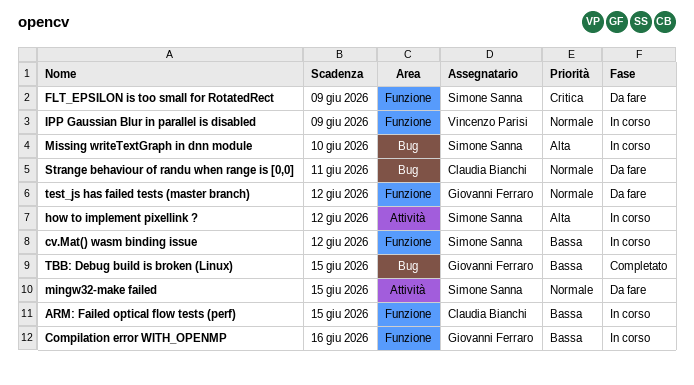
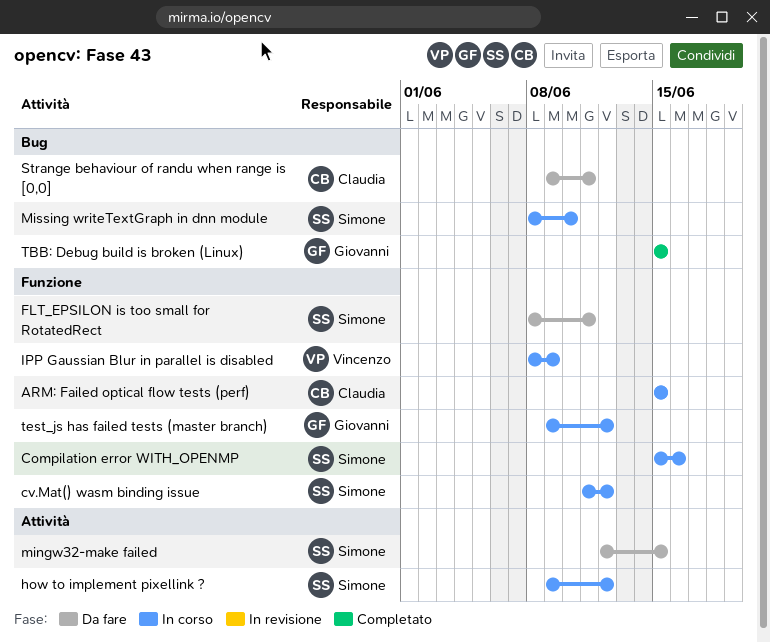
Compilation error WITH_OPENMP, owner: Giovanni Ferraro -> Simone Sanna
FLT_EPSILON is too small for RotatedRect, due: Jun 9 -> Jun 11
test_js has failed tests (master branch), status: Da fare -> In corso

